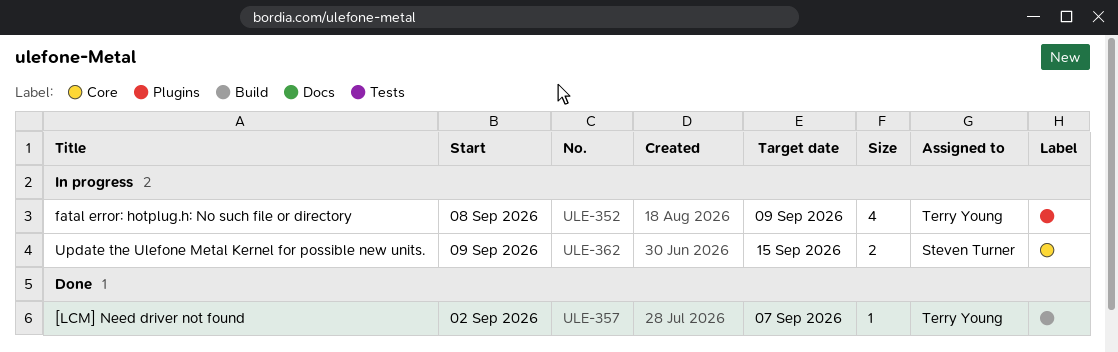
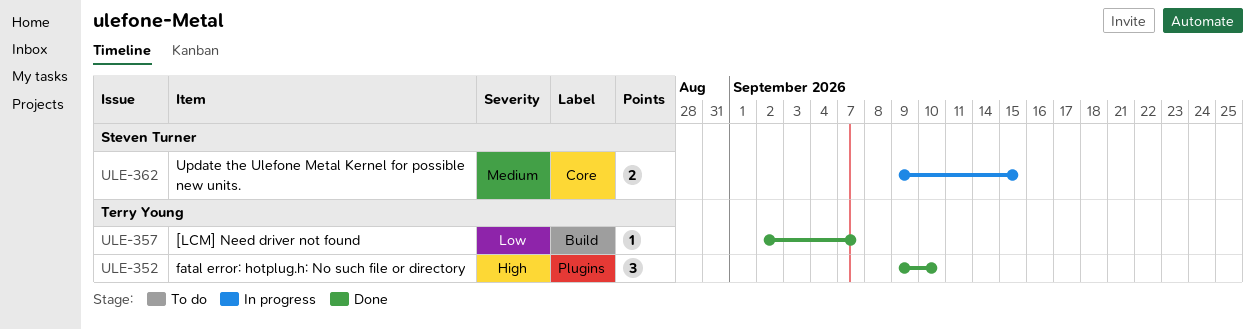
ULE-352, status: In progress -> Done
ULE-352, estimate: 4 -> 3
ULE-352, start: Sep 8 -> Sep 9
ULE-352, due: Sep 9 -> Sep 10

